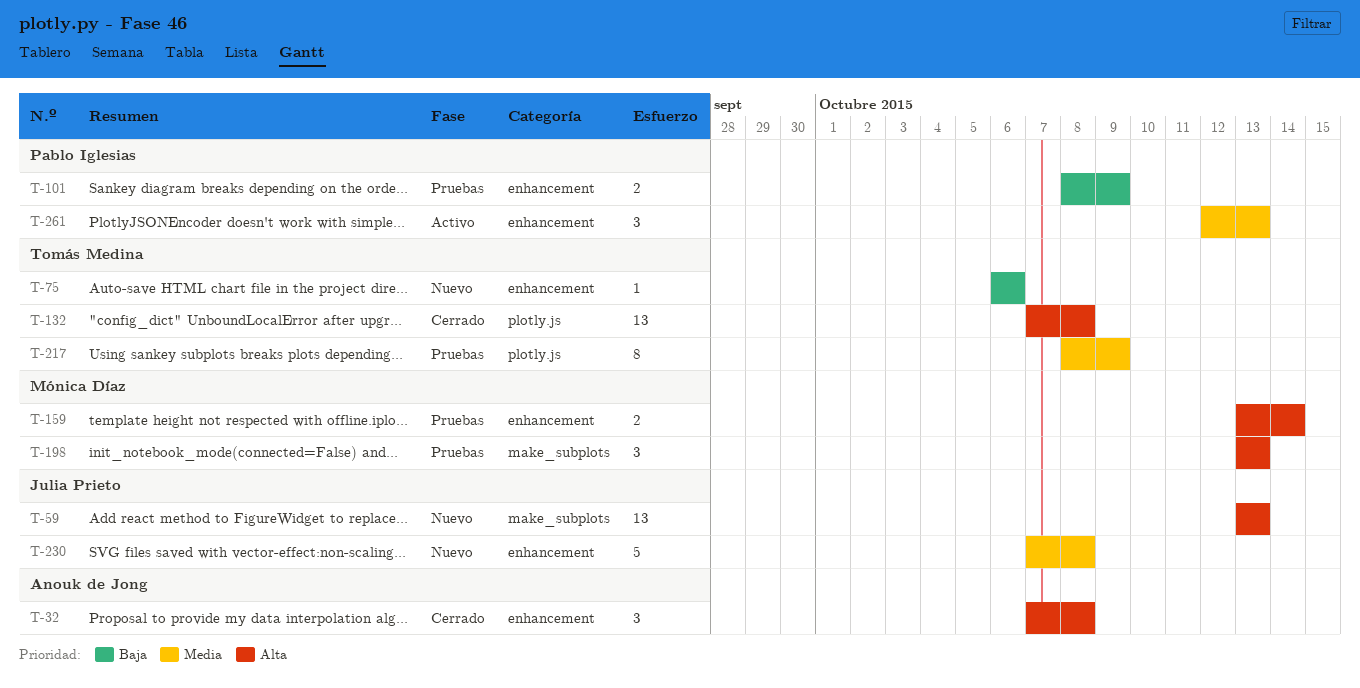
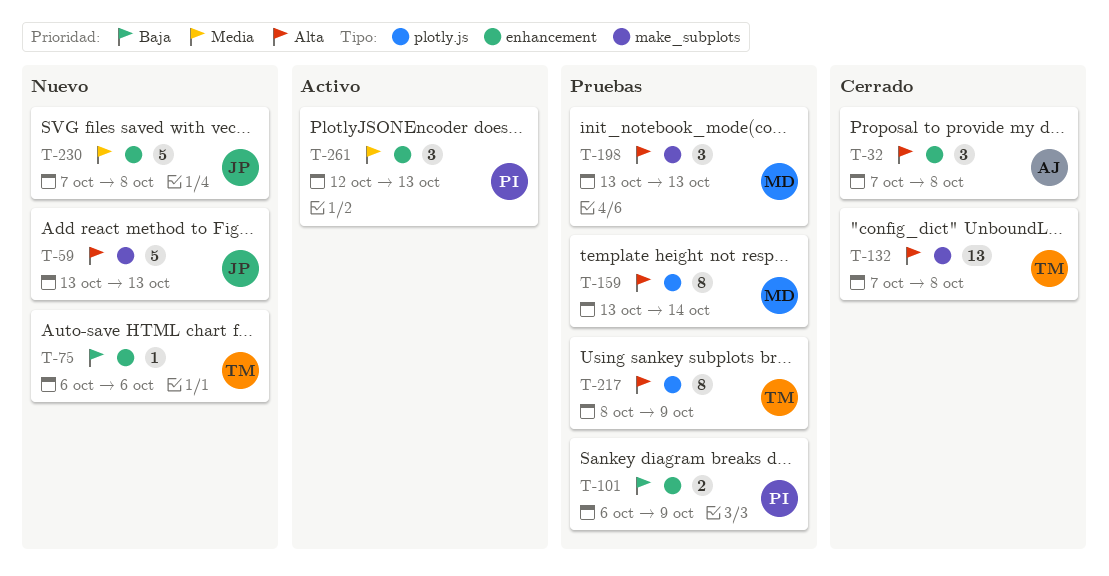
T-59, estimate: 13 -> 5
T-101, start: Oct 8 -> Oct 6
T-132, label: plotly.js -> make_subplots
T-159, label: enhancement -> plotly.js
T-159, estimate: 2 -> 8
T-217, priority: Media -> Alta

